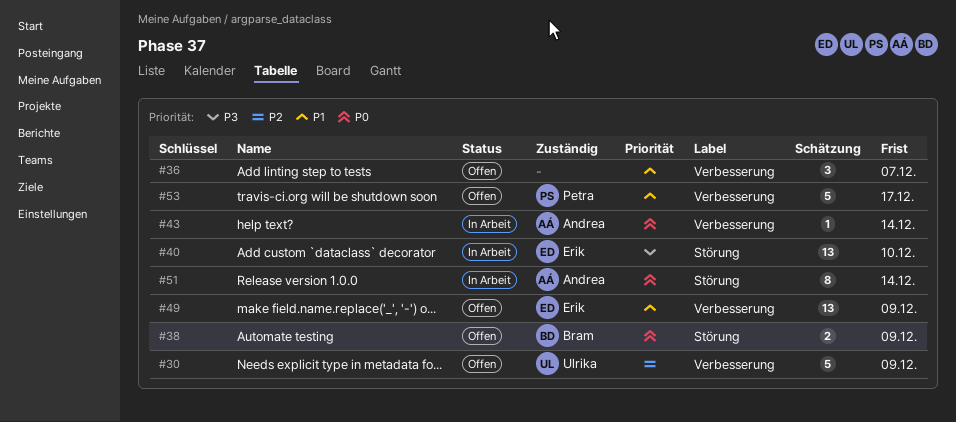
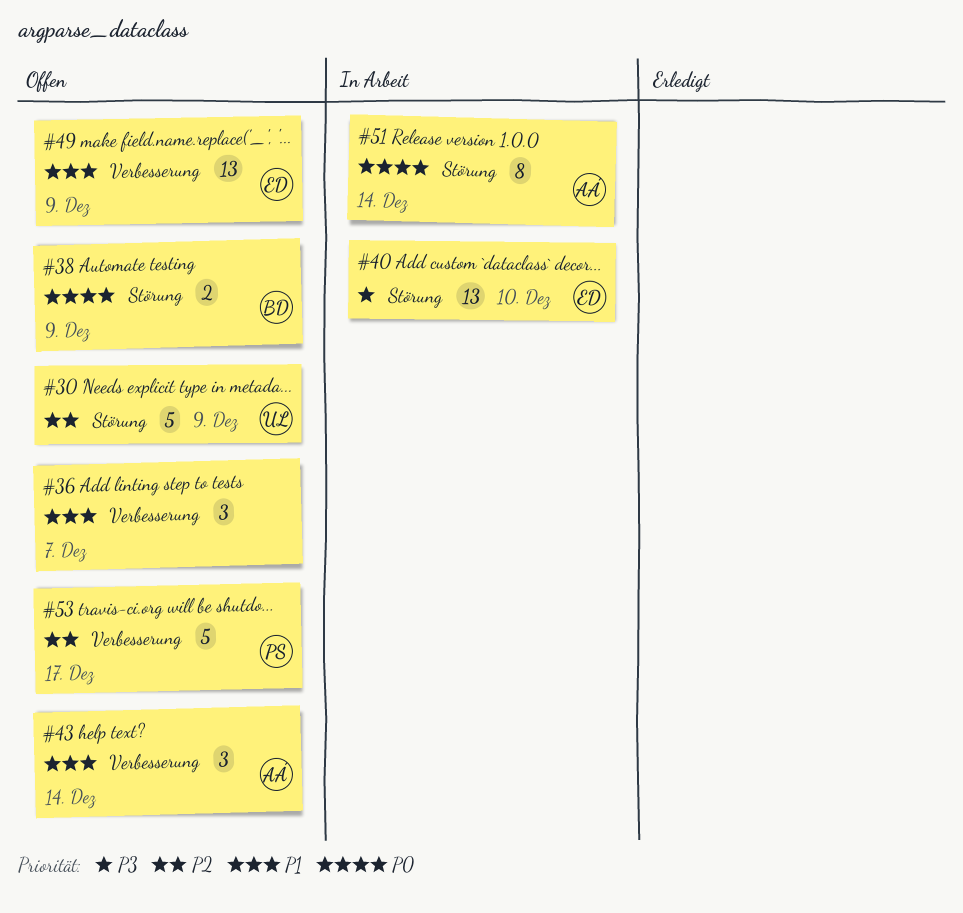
#30, label: Verbesserung -> Störung
#43, status: In Arbeit -> Offen
#43, priority: P0 -> P1
#43, estimate: 1 -> 3
#53, priority: P1 -> P2

